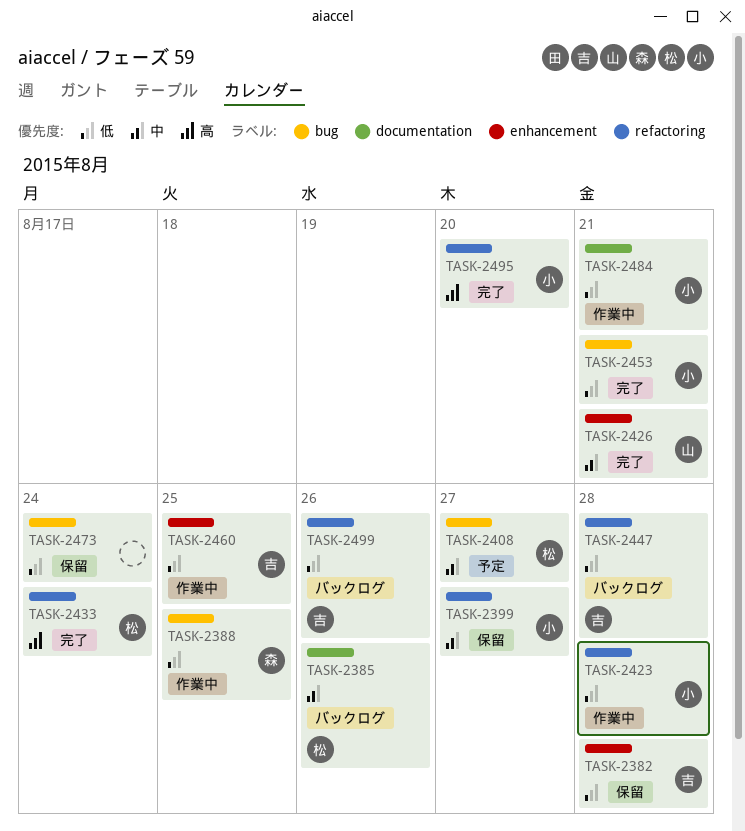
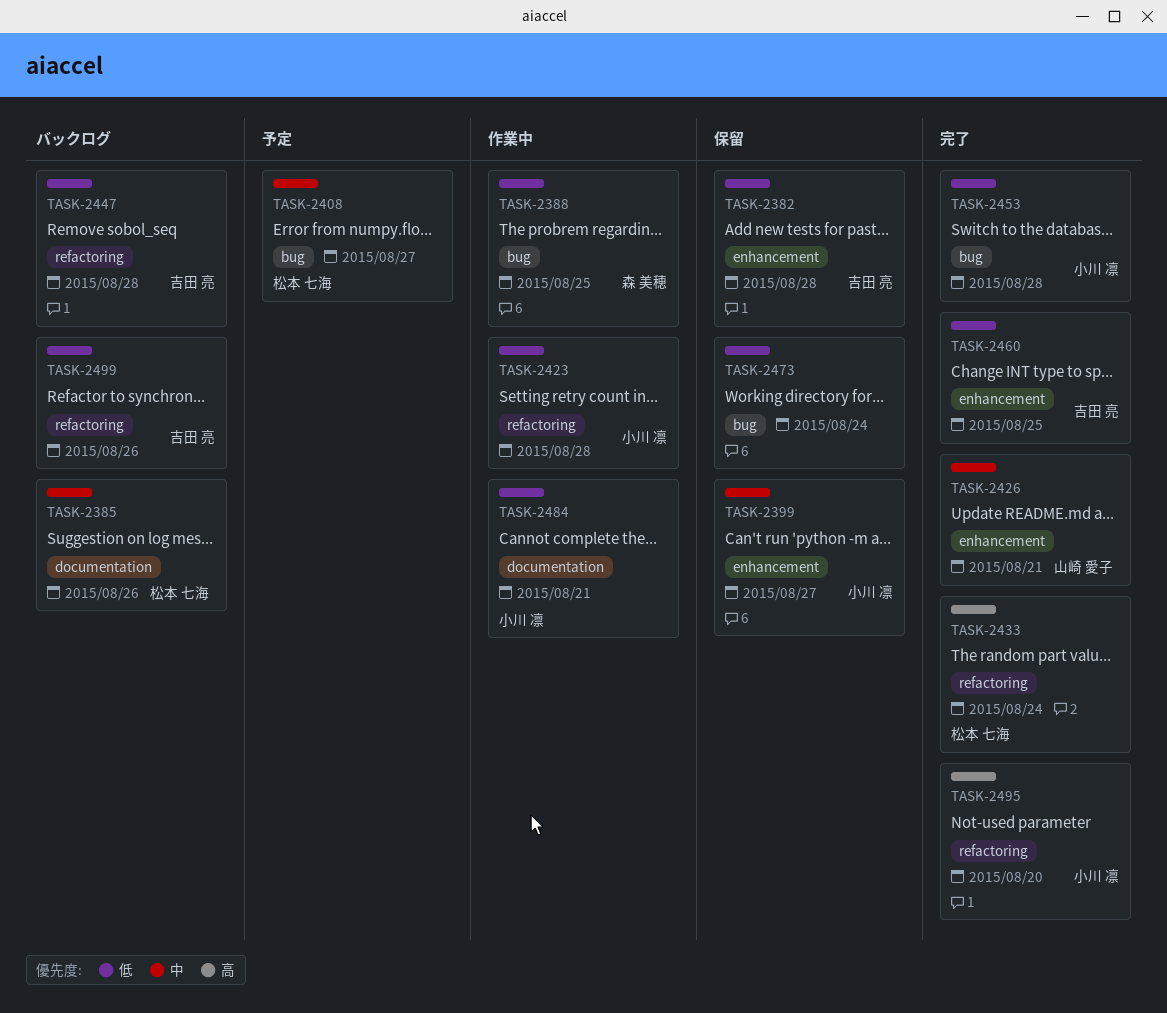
TASK-2399, label: refactoring -> enhancement
TASK-2453, due: Aug 21 -> Aug 28
TASK-2460, status: 作業中 -> 完了

